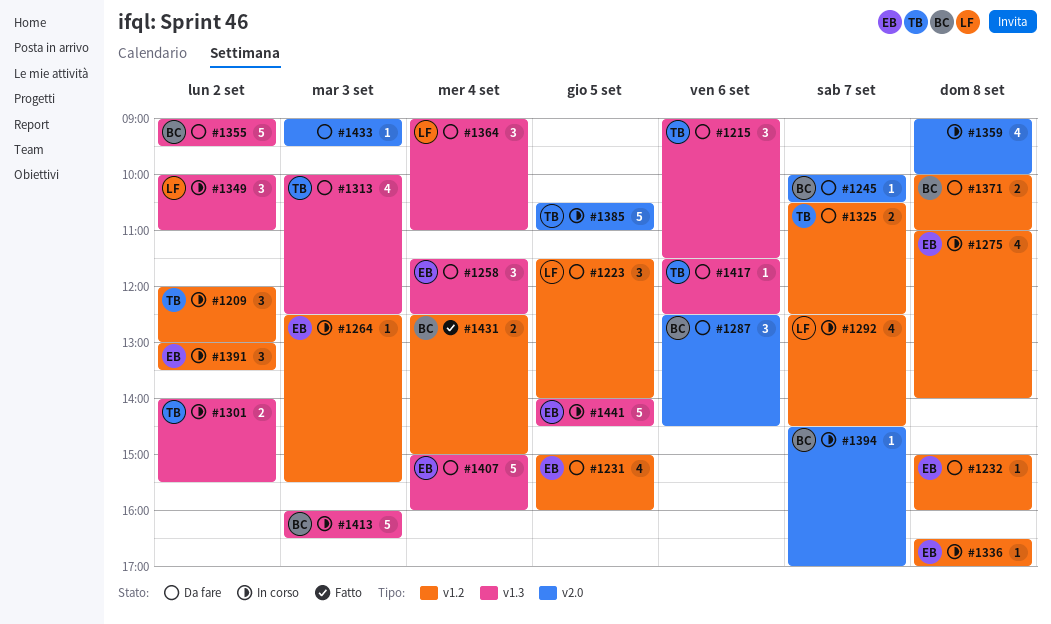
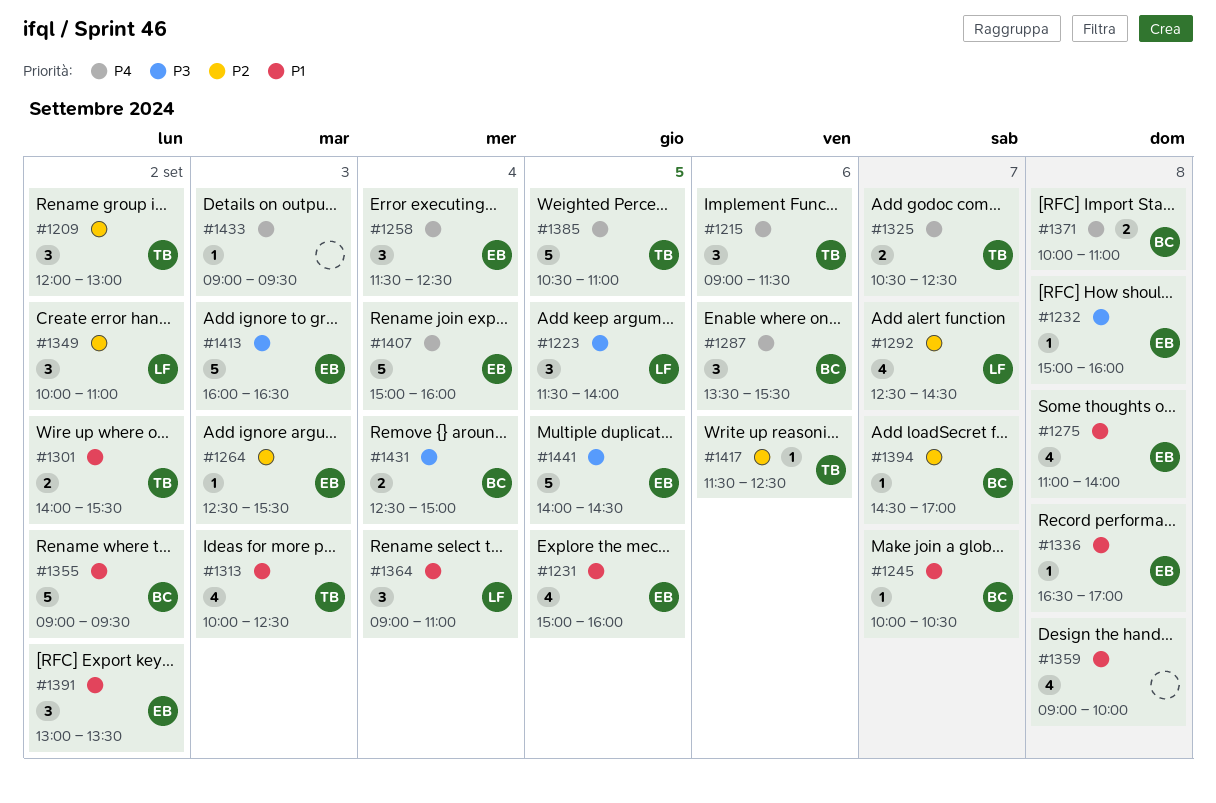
#1287, begins: 12:30 -> 13:30
#1287, ends: 14:30 -> 15:30
#1413, owner: BC -> EB

